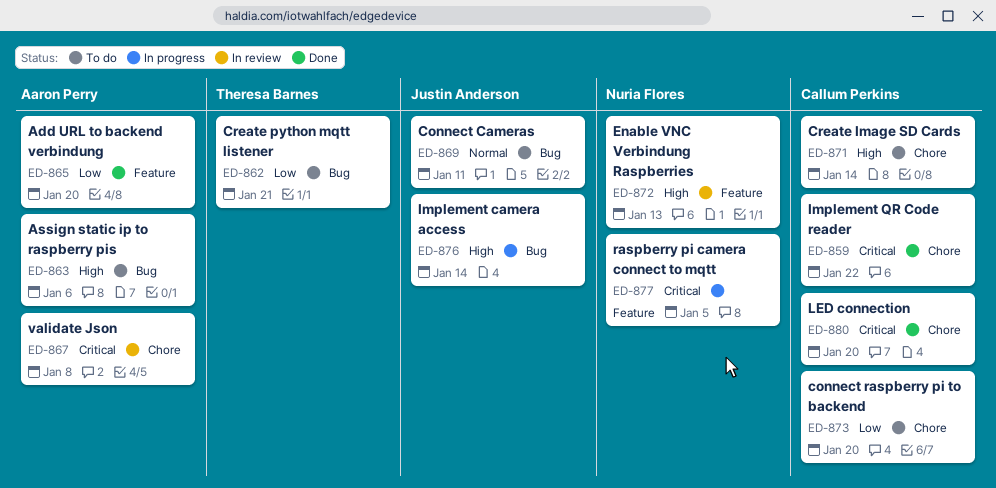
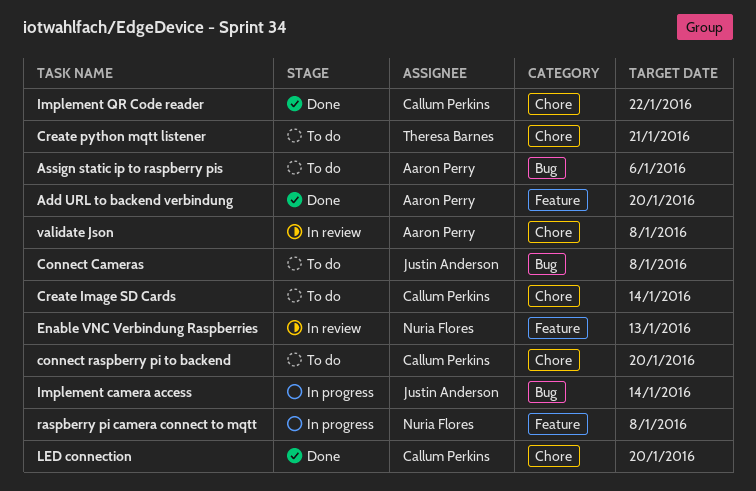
Connect Cameras, due: Jan 11 -> Jan 8
Create python mqtt listener, label: Bug -> Chore
raspberry pi camera connect to mqtt, due: Jan 5 -> Jan 8

